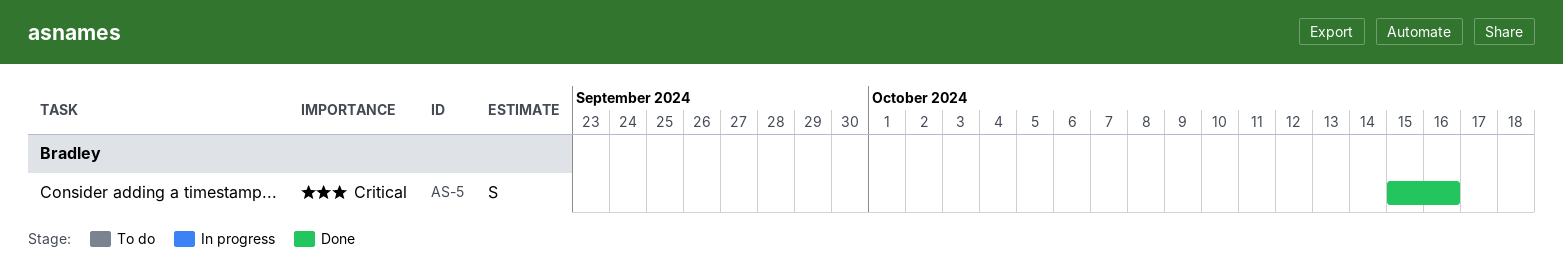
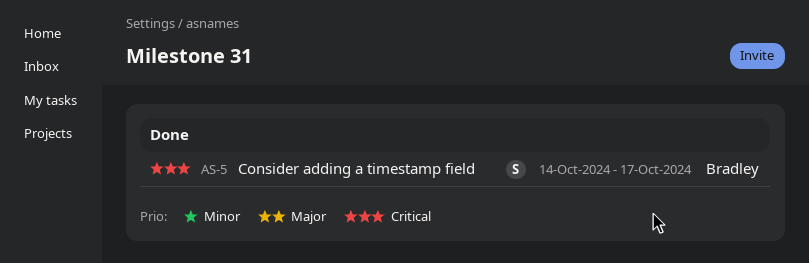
AS-5, start: Oct 15 -> Oct 14
AS-5, due: Oct 16 -> Oct 17

